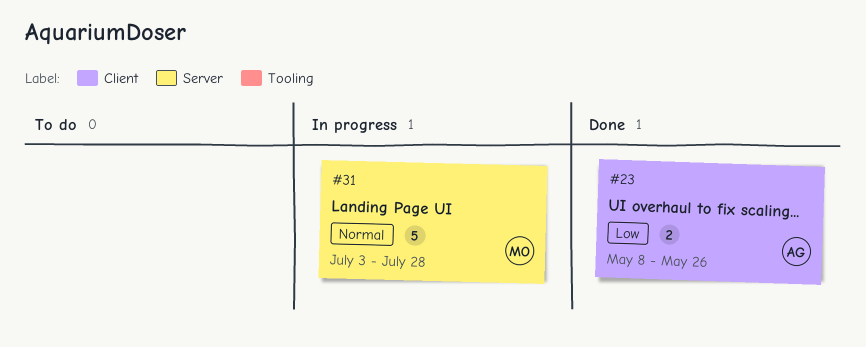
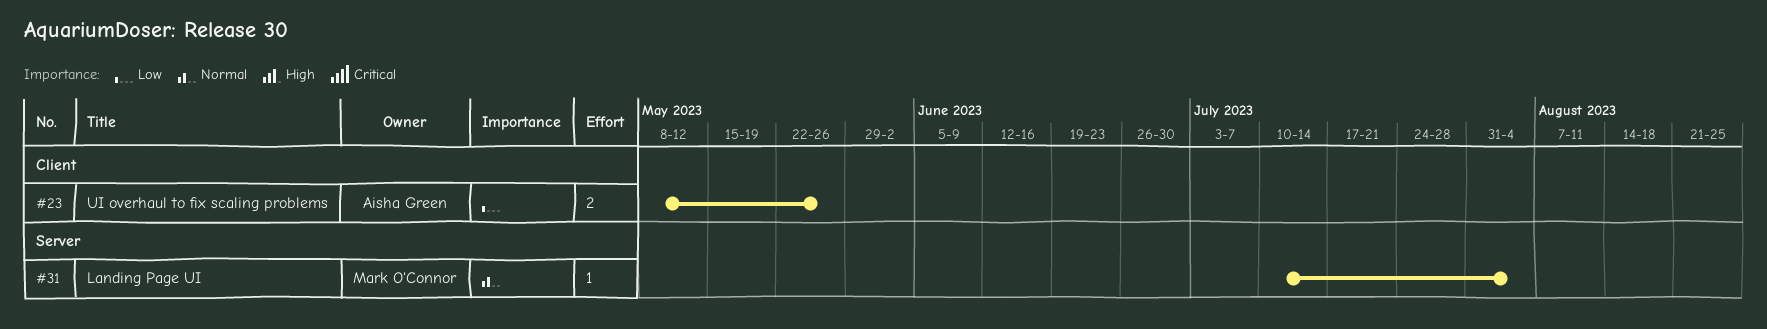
#31, estimate: 5 -> 1
#31, start: Jul 3 -> Jul 10
#31, due: Jul 28 -> Aug 4

